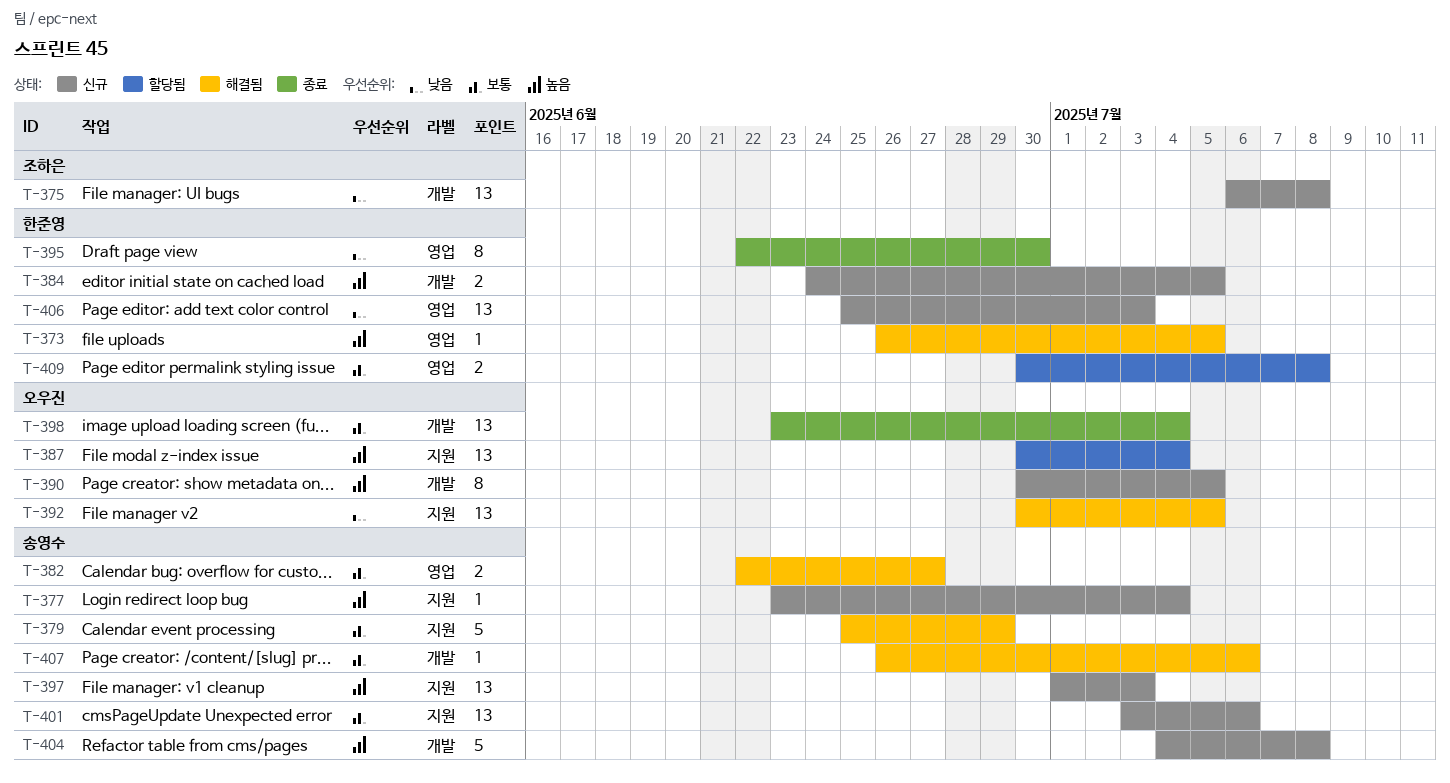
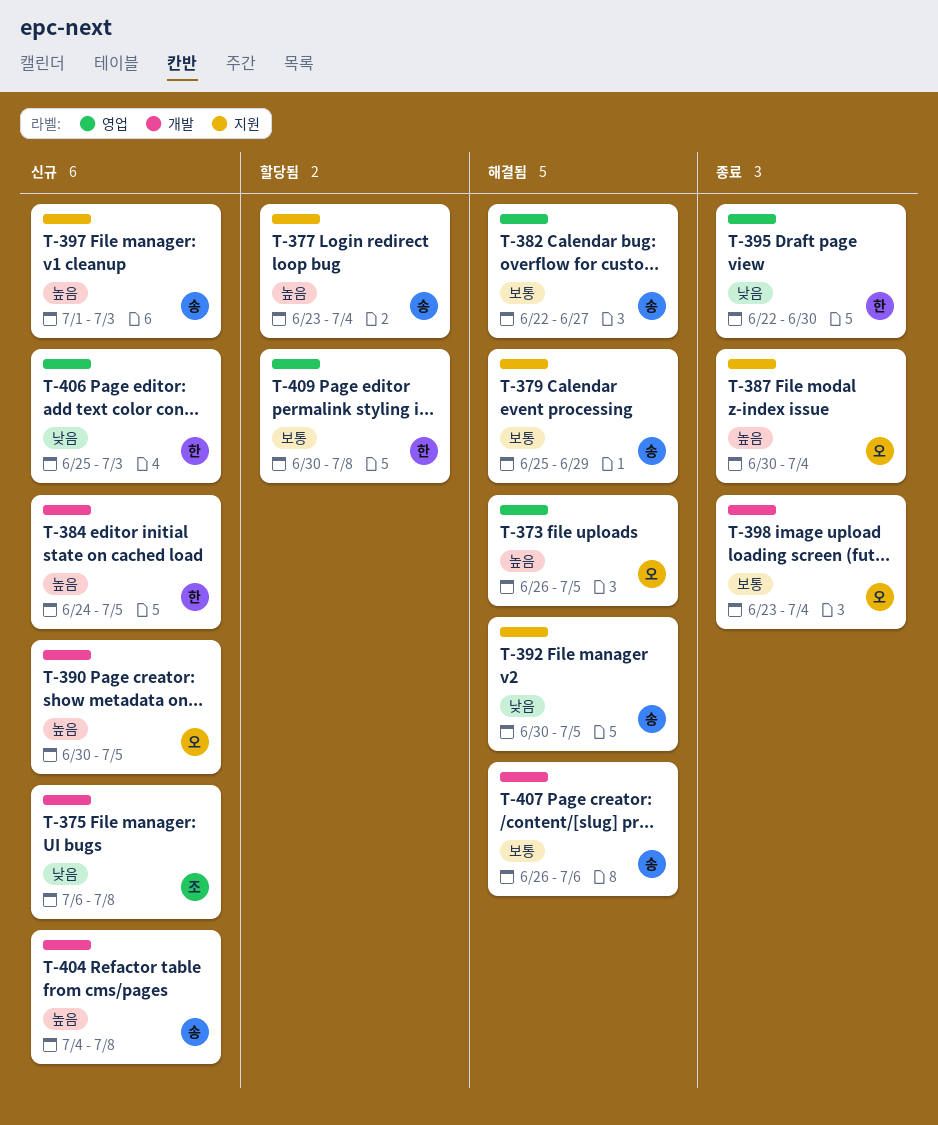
T-373, owner: 한준영 -> 오우진
T-377, status: 신규 -> 할당됨
T-387, status: 할당됨 -> 종료
T-392, owner: 오우진 -> 송영수
T-401: present -> none

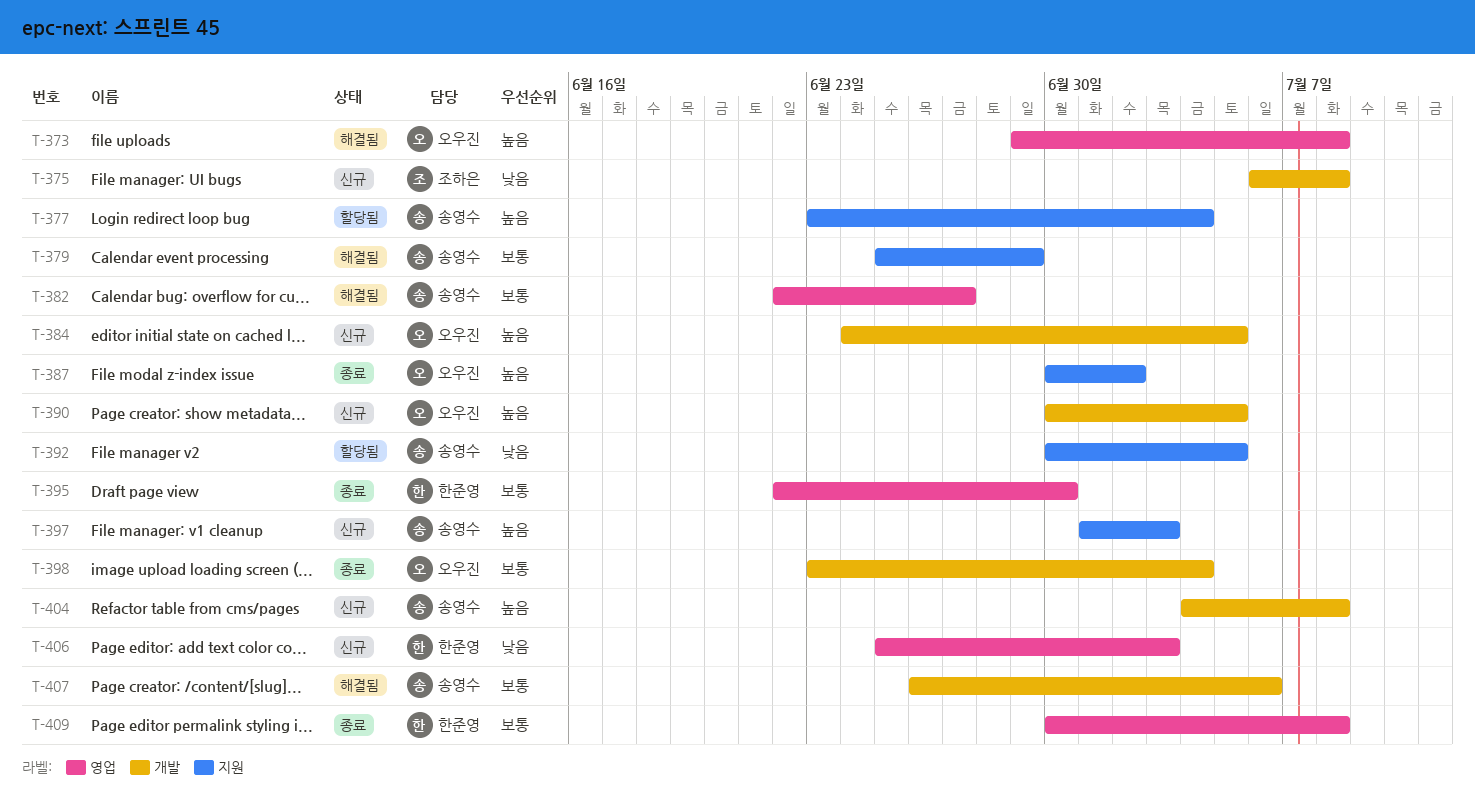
T-373, start: Jun 26 -> Jun 29
T-373, due: Jul 5 -> Jul 8
T-384, owner: 한준영 -> 오우진
T-387, due: Jul 4 -> Jul 2
T-392, status: 해결됨 -> 할당됨
T-395, priority: 낮음 -> 보통
T-409, status: 할당됨 -> 종료

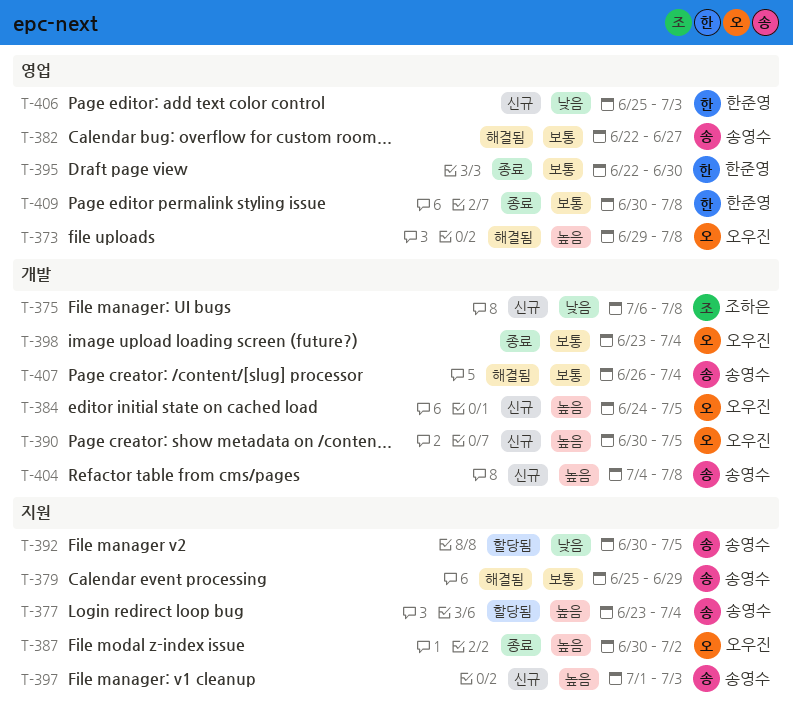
T-407, due: Jul 6 -> Jul 4

